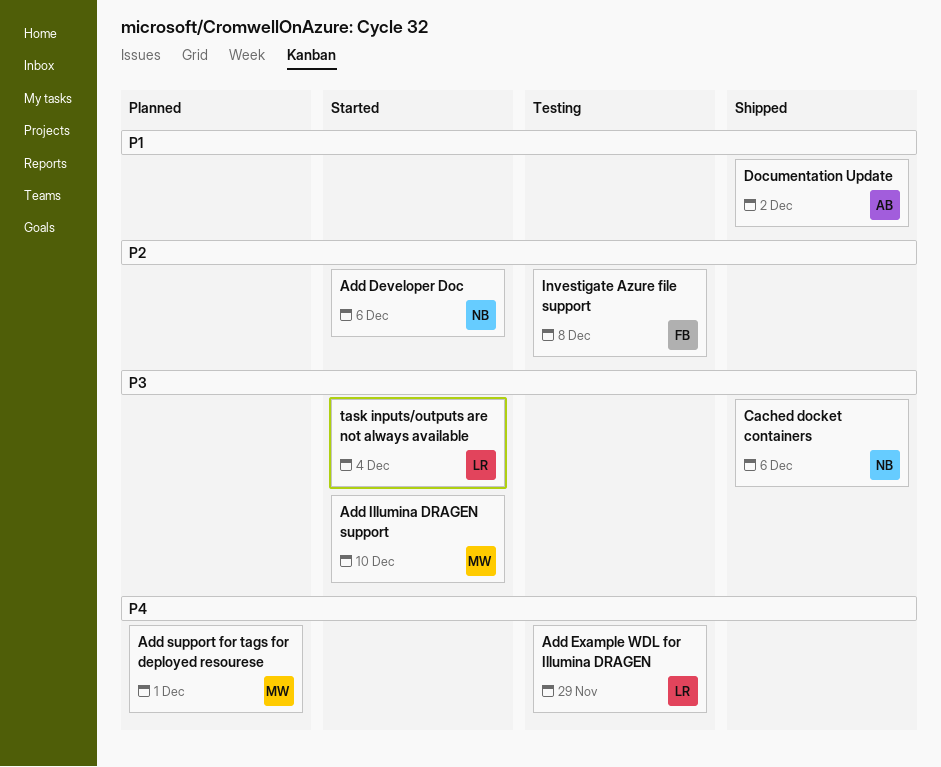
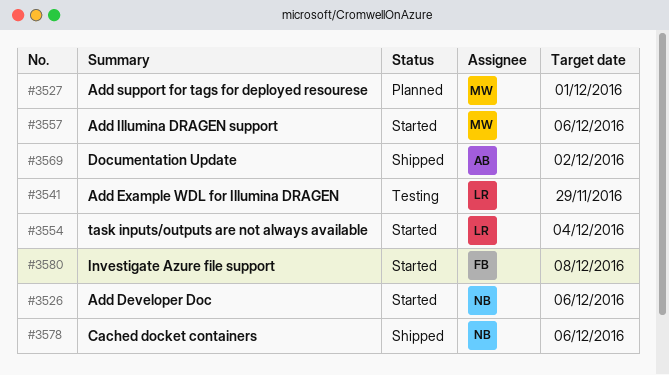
Add Illumina DRAGEN support, due: Dec 10 -> Dec 6
Investigate Azure file support, status: Testing -> Started

